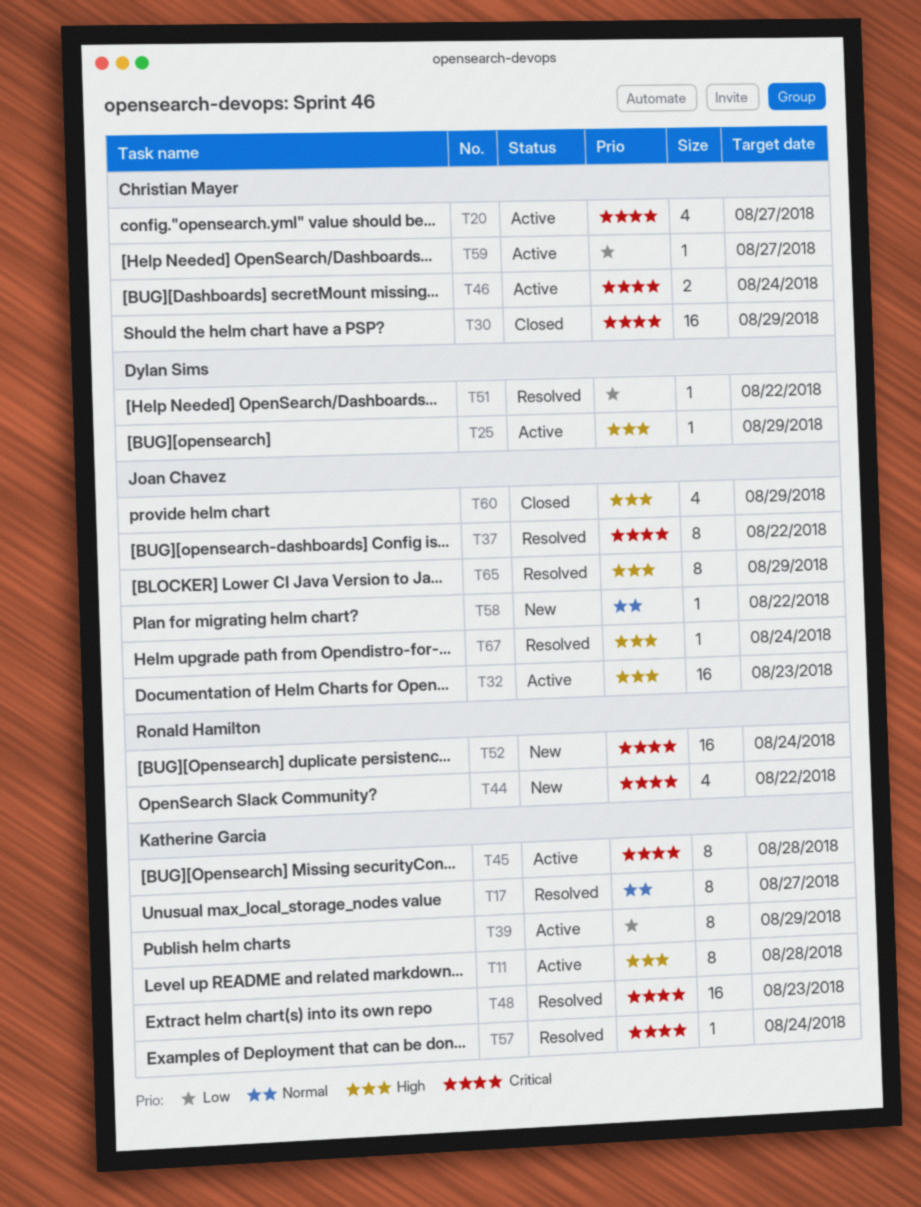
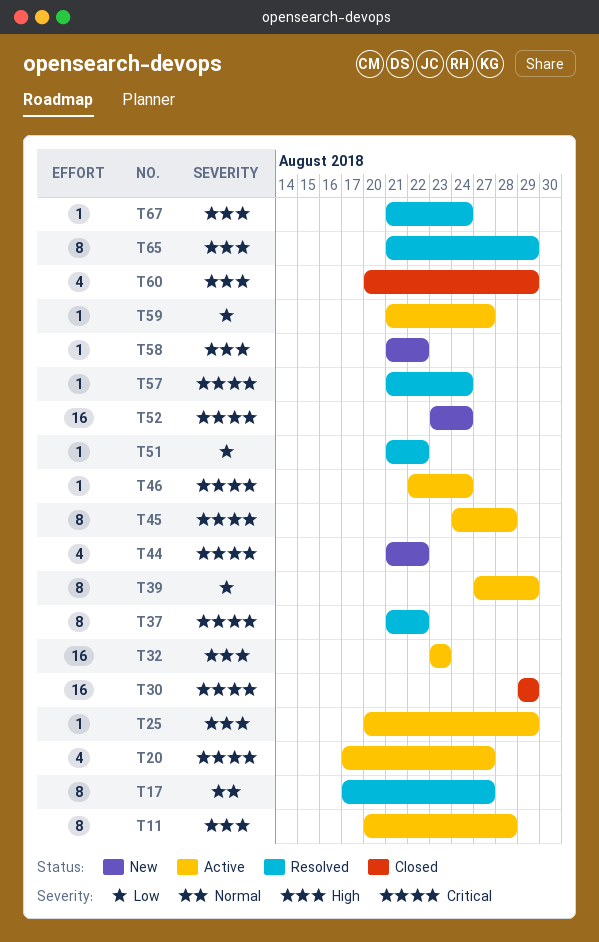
T46, estimate: 2 -> 1
T48: present -> none
T58, priority: Normal -> High

